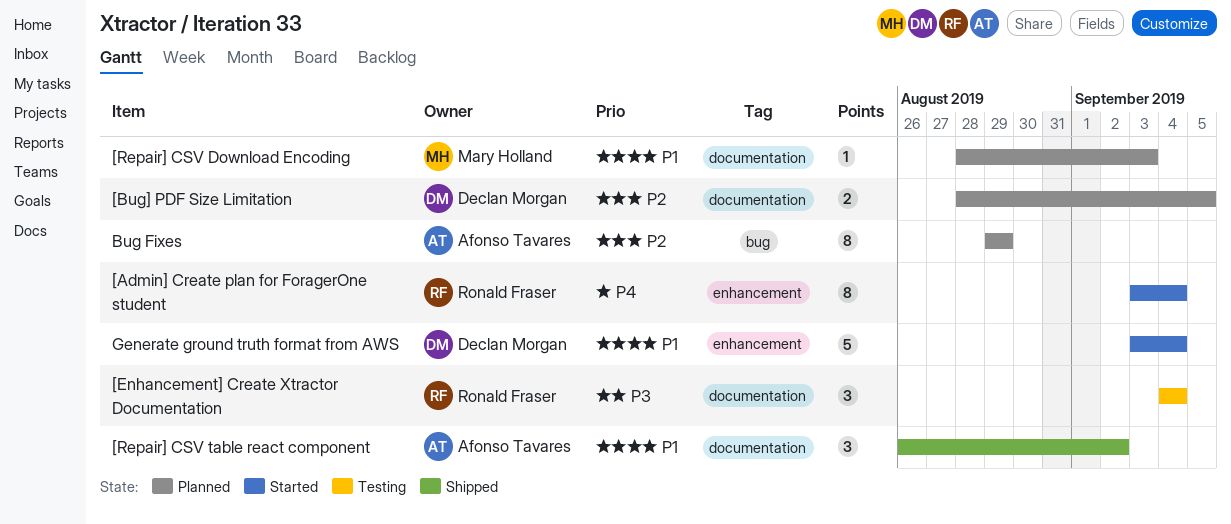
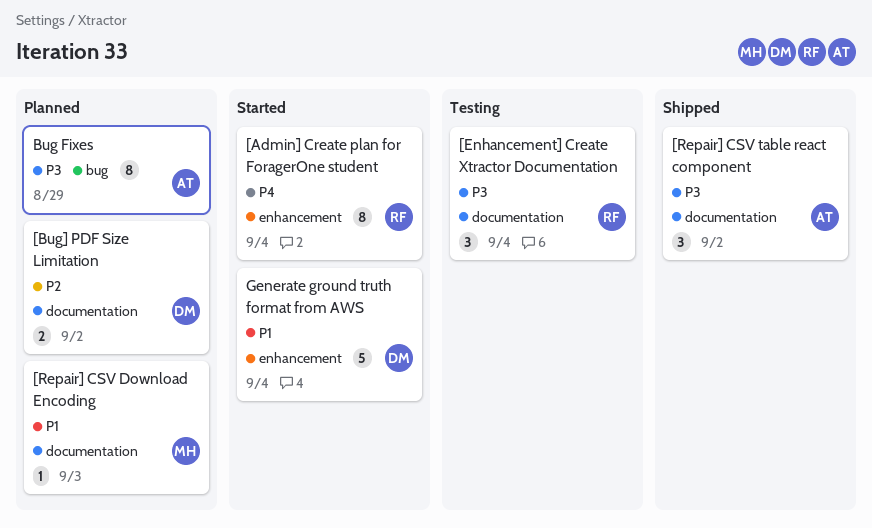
[Bug] PDF Size Limitation, due: Sep 5 -> Sep 2
[Repair] CSV table react component, priority: P1 -> P3
Bug Fixes, priority: P2 -> P3

